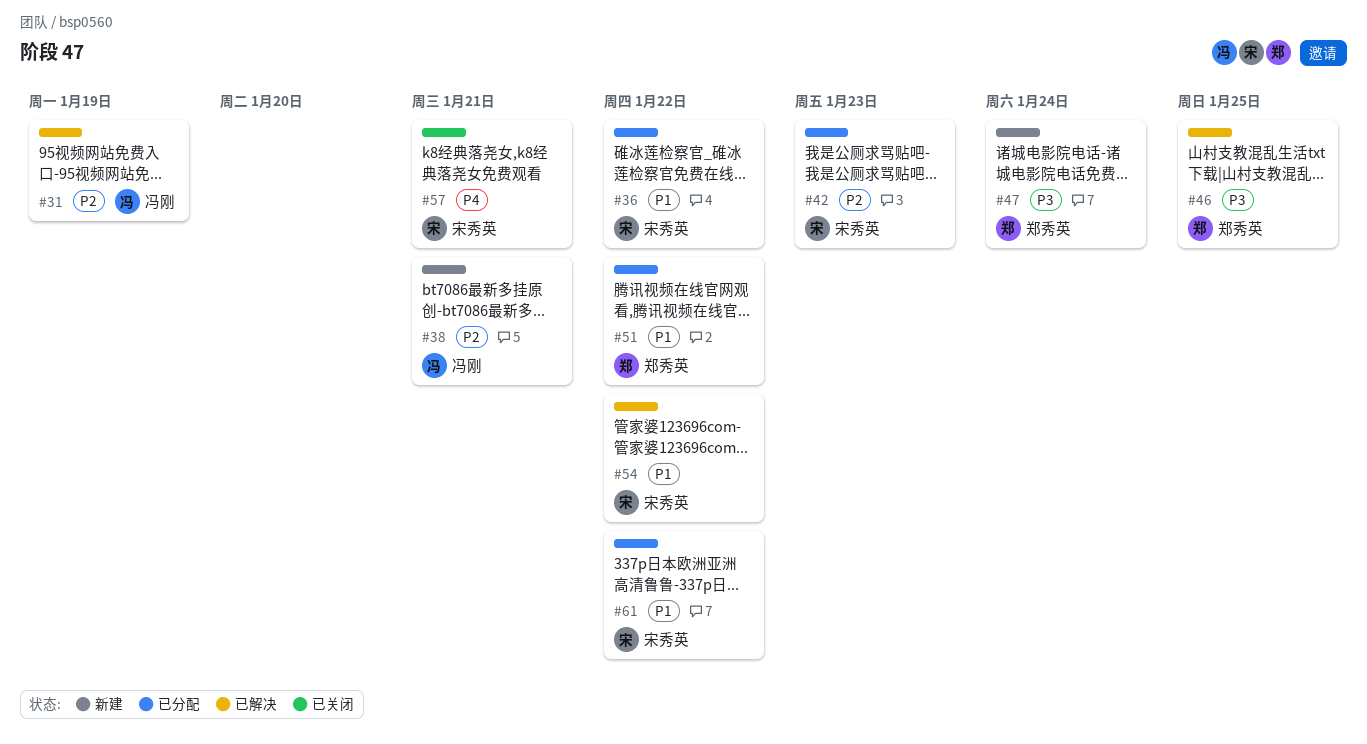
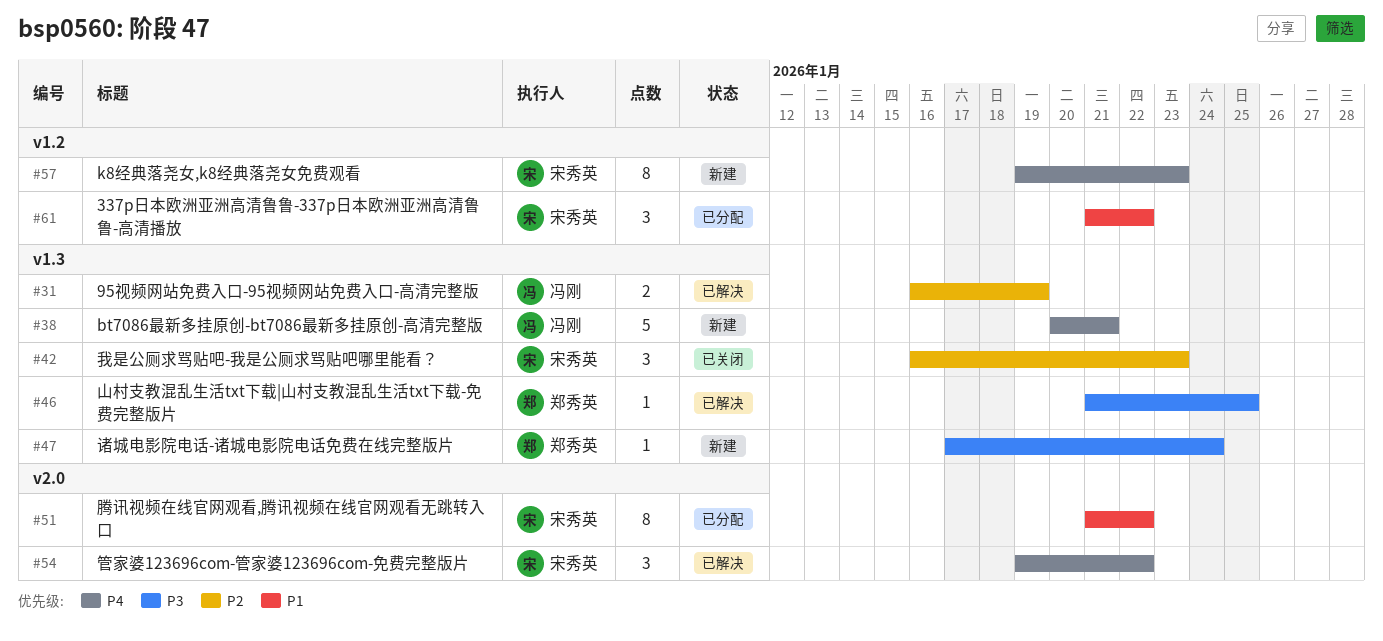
#36: present -> none
#38, priority: P2 -> P4
#42, status: 已分配 -> 已关闭
#51, owner: 郑秀英 -> 宋秀英
#54, priority: P1 -> P4
#57, status: 已关闭 -> 新建
#57, due: Jan 21 -> Jan 23

